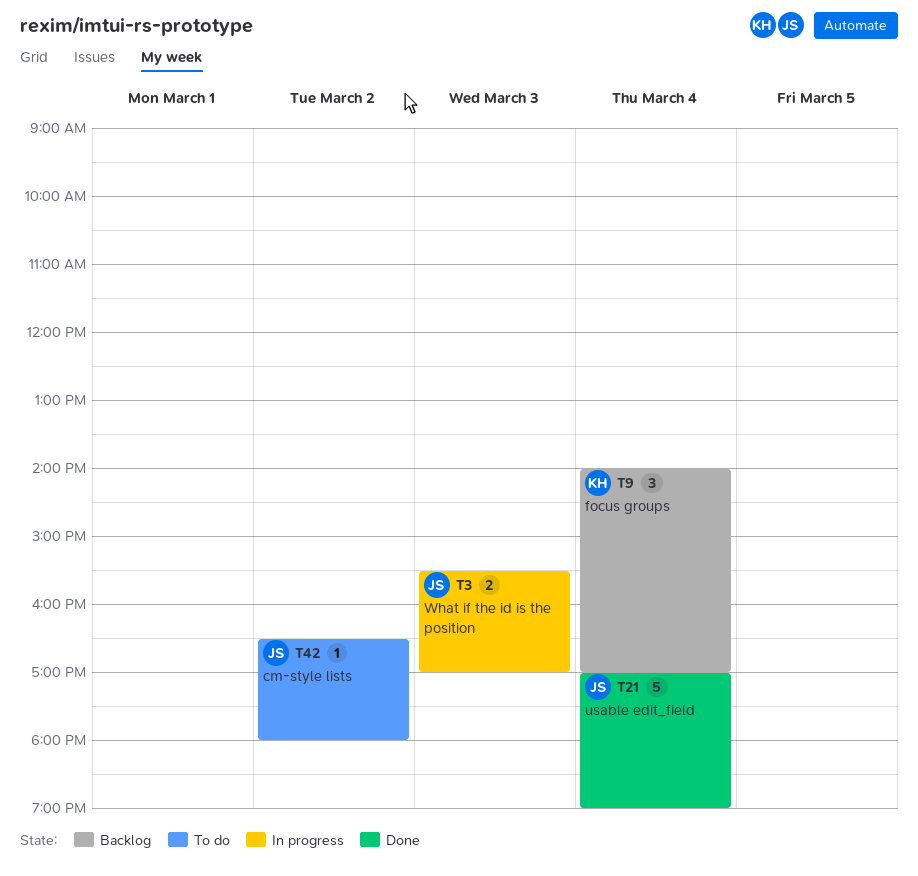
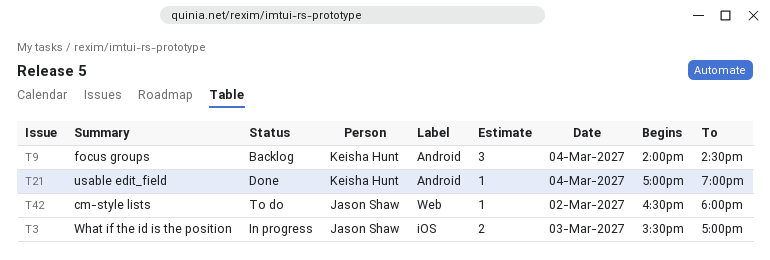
T9, ends: 17:00 -> 14:30
T21, owner: Jason Shaw -> Keisha Hunt
T21, estimate: 5 -> 1

